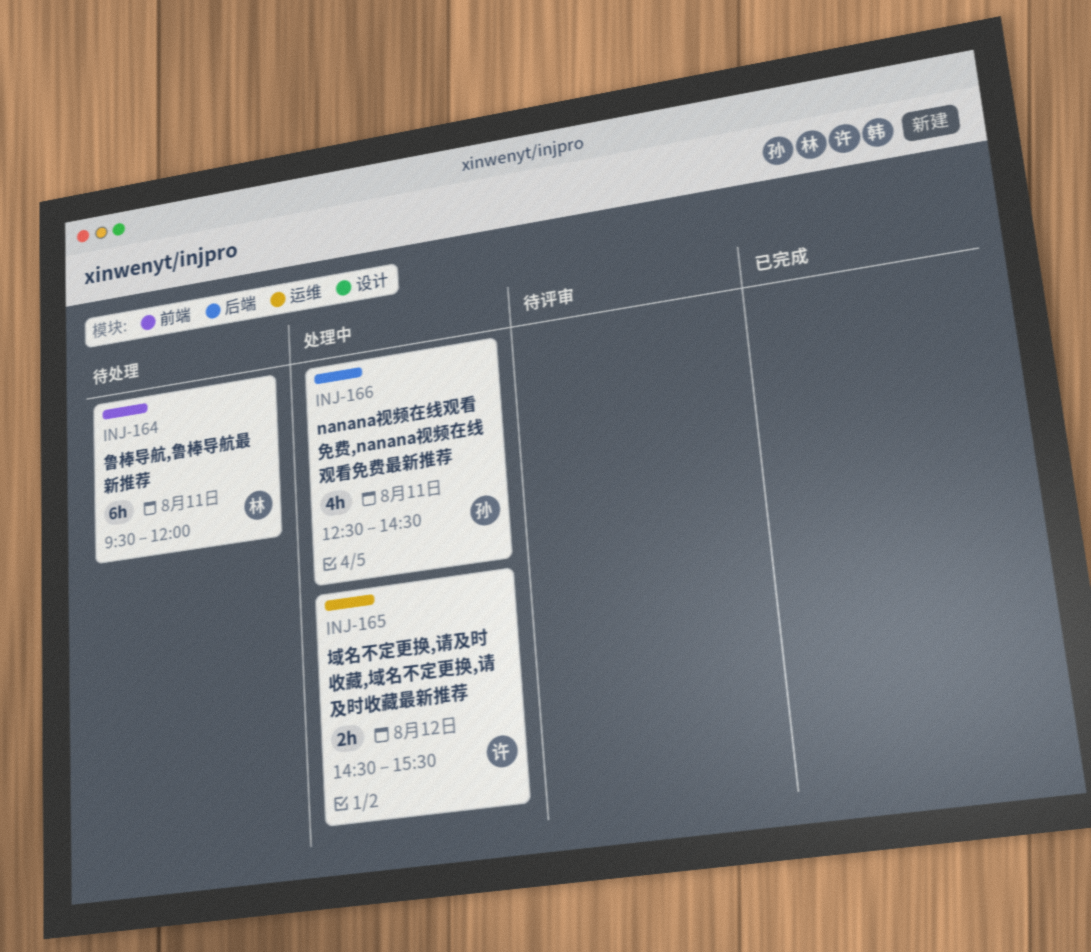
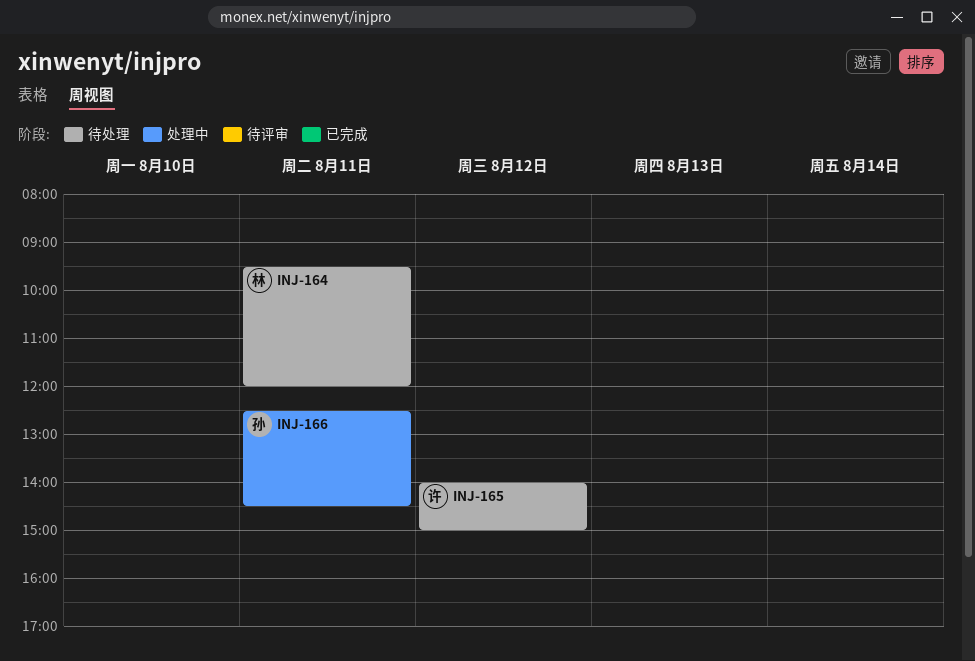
INJ-165, status: 处理中 -> 待处理
INJ-165, begins: 14:30 -> 14:00
INJ-165, ends: 15:30 -> 15:00

